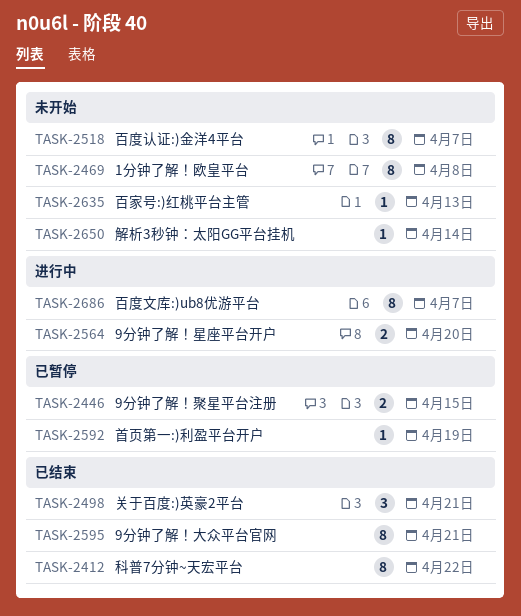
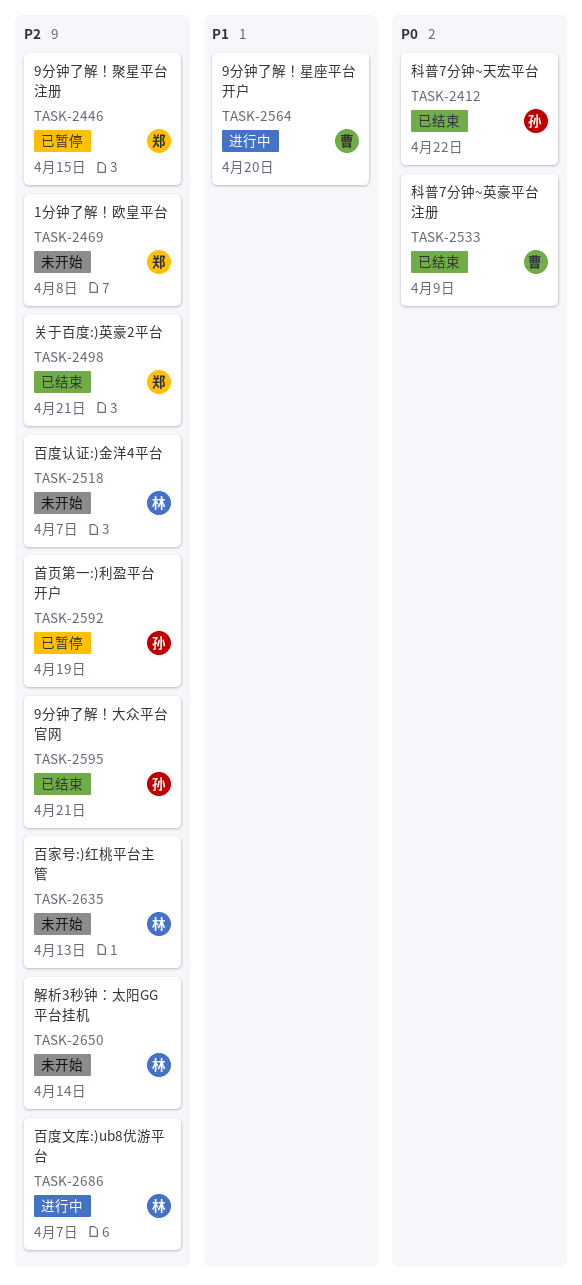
TASK-2533: none -> present

